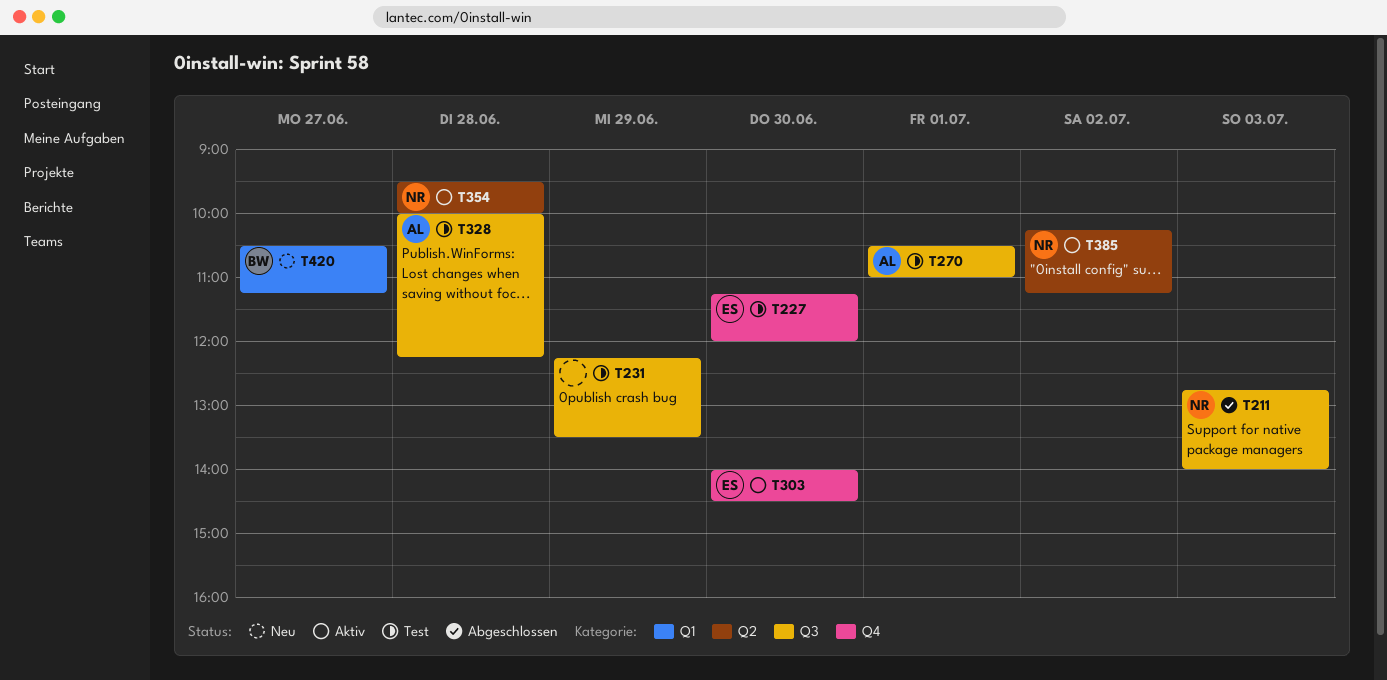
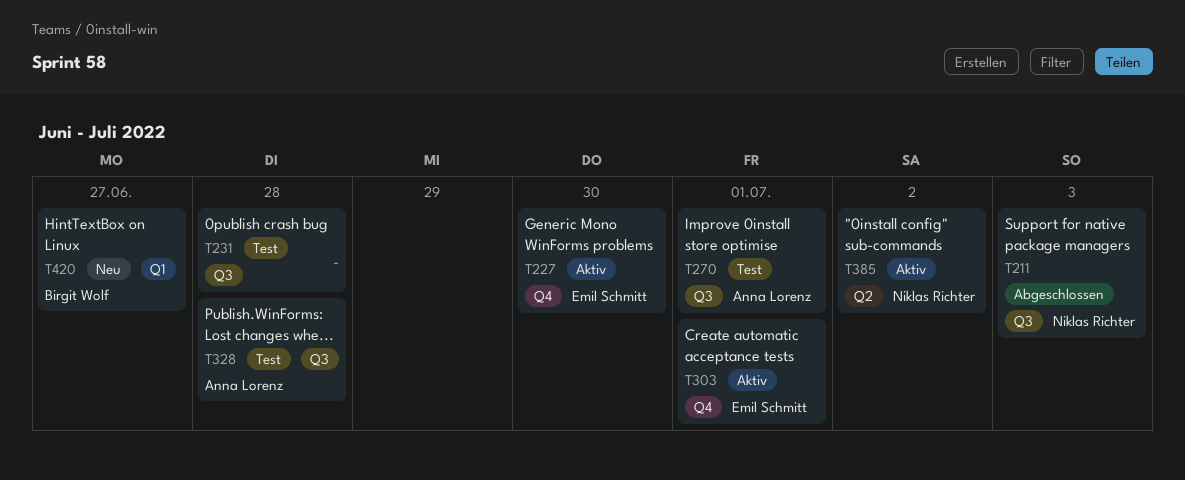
T227, status: Test -> Aktiv
T231, day: Jun 29 -> Jun 28
T303, day: Jun 30 -> Jul 1
T354: present -> none

